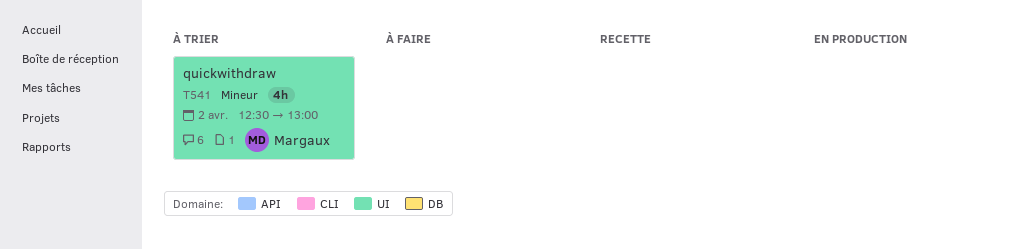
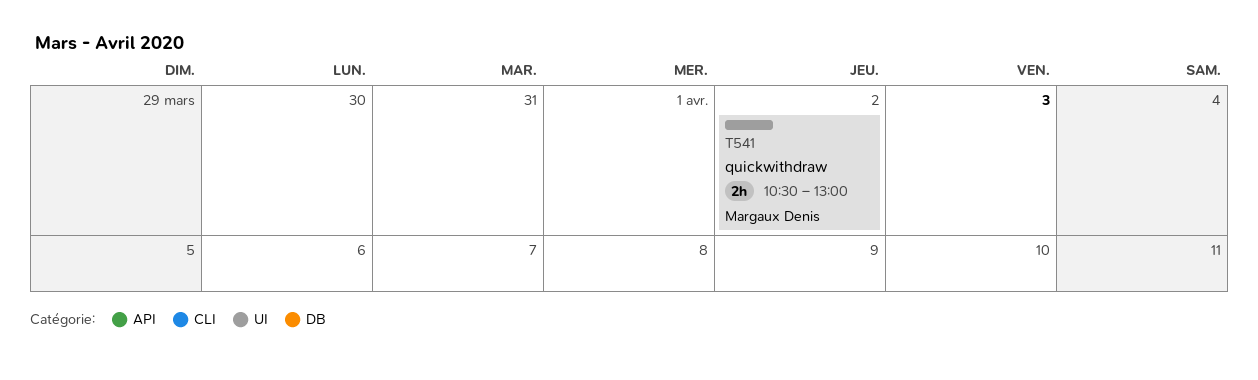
T541, estimate: 4h -> 2h
T541, begins: 12:30 -> 10:30

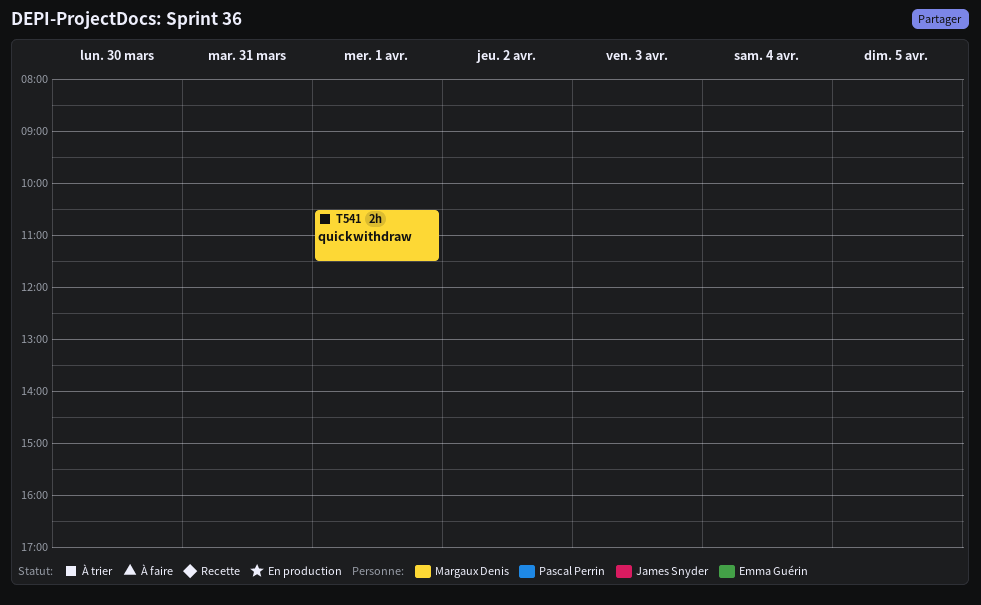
T541, day: Apr 2 -> Apr 1
T541, ends: 13:00 -> 11:30

